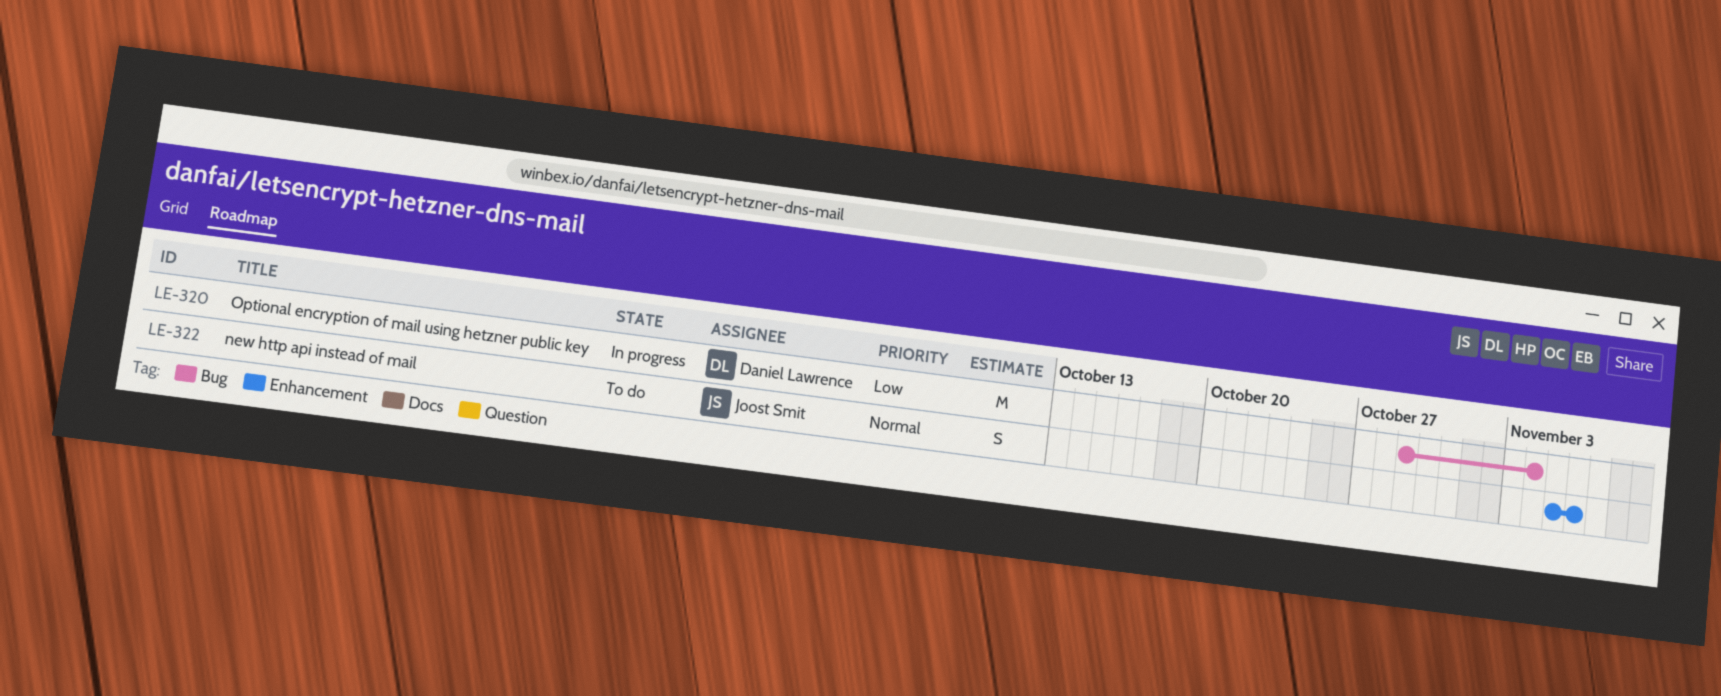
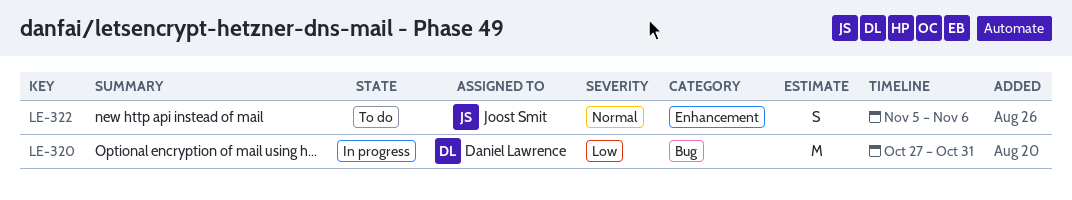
LE-320, start: Oct 29 -> Oct 27
LE-320, due: Nov 4 -> Oct 31

